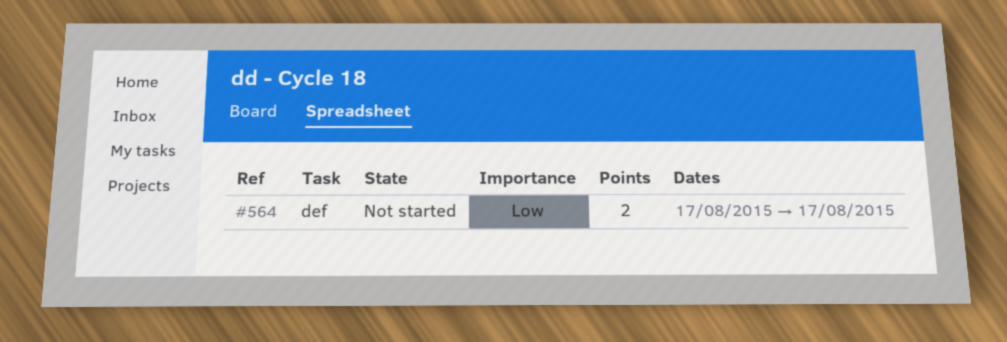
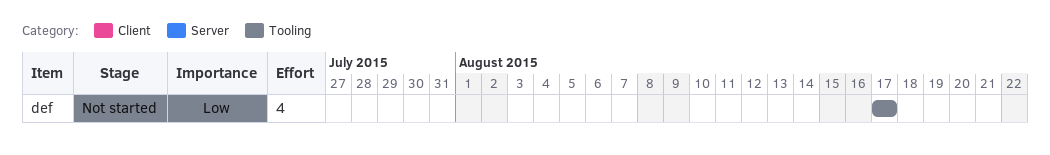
def, estimate: 2 -> 4

